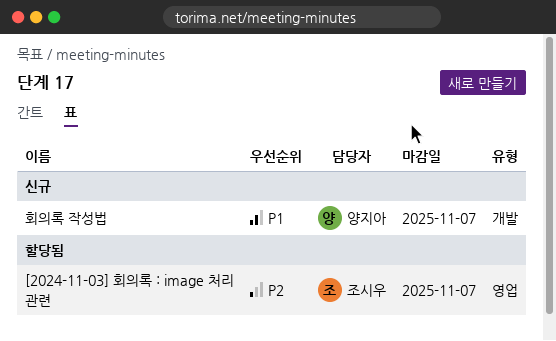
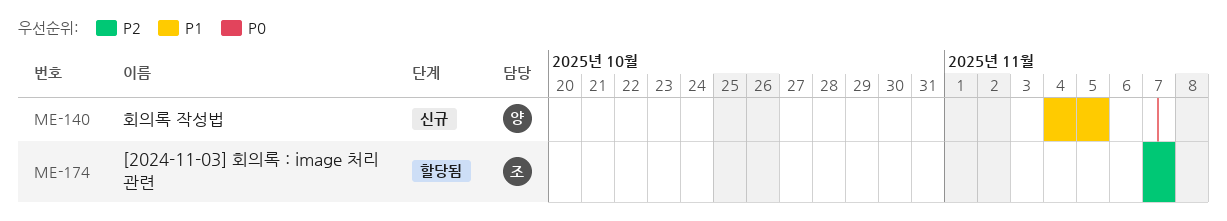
회의록 작성법, due: Nov 7 -> Nov 5

